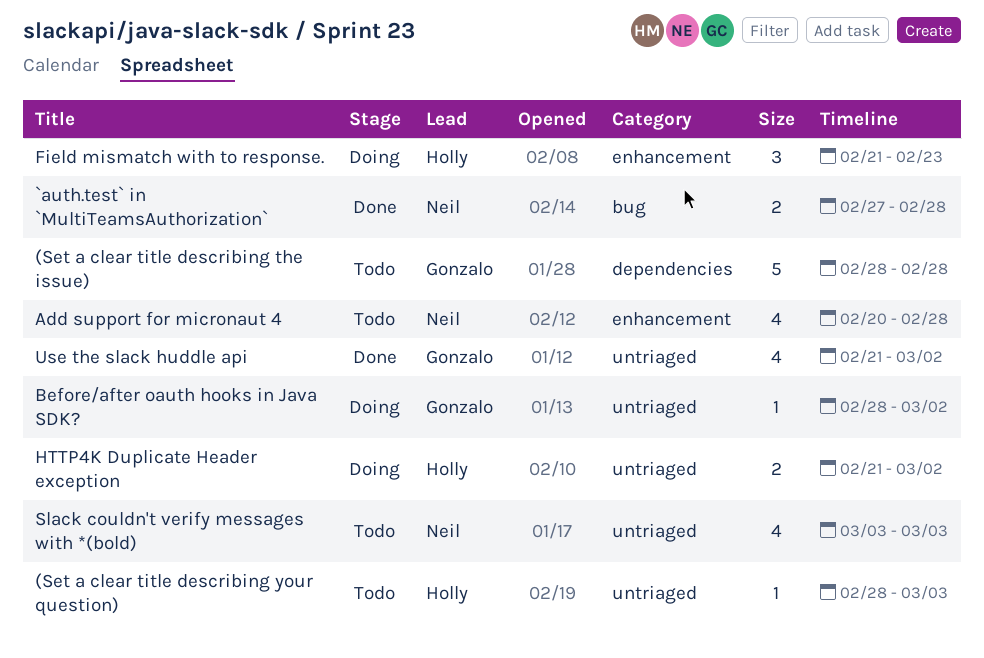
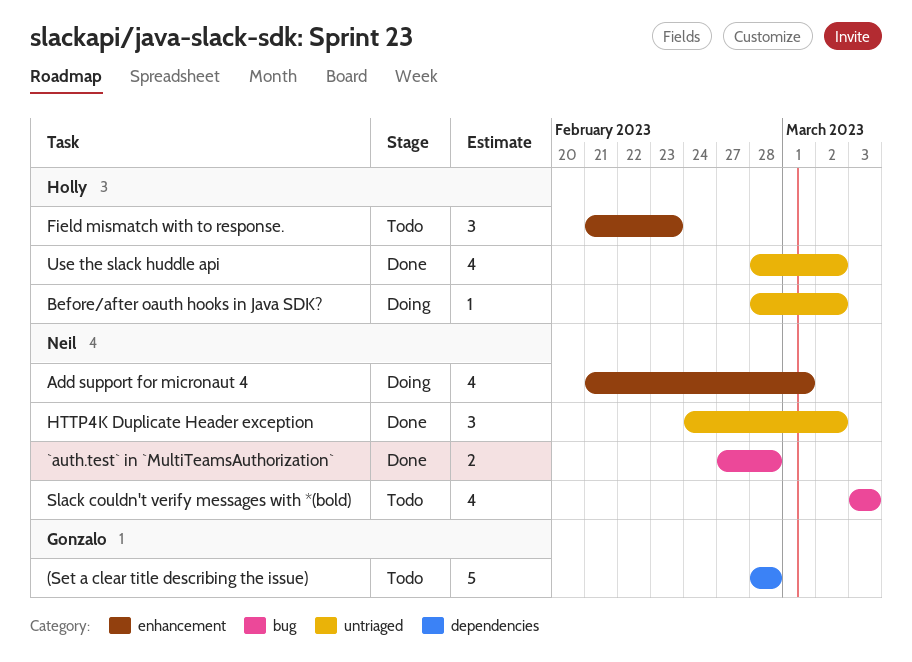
(Set a clear title describing your question): present -> none
Add support for micronaut 4, status: Todo -> Doing
Add support for micronaut 4, start: Feb 20 -> Feb 21
Add support for micronaut 4, due: Feb 28 -> Mar 1
Before/after oauth hooks in Java SDK?, owner: Gonzalo -> Holly
Field mismatch with to response., status: Doing -> Todo
HTTP4K Duplicate Header exception, status: Doing -> Done
HTTP4K Duplicate Header exception, owner: Holly -> Neil
HTTP4K Duplicate Header exception, estimate: 2 -> 3
HTTP4K Duplicate Header exception, start: Feb 21 -> Feb 24
Slack couldn't verify messages with *(bold), label: untriaged -> bug
Use the slack huddle api, owner: Gonzalo -> Holly
Use the slack huddle api, start: Feb 21 -> Feb 28

